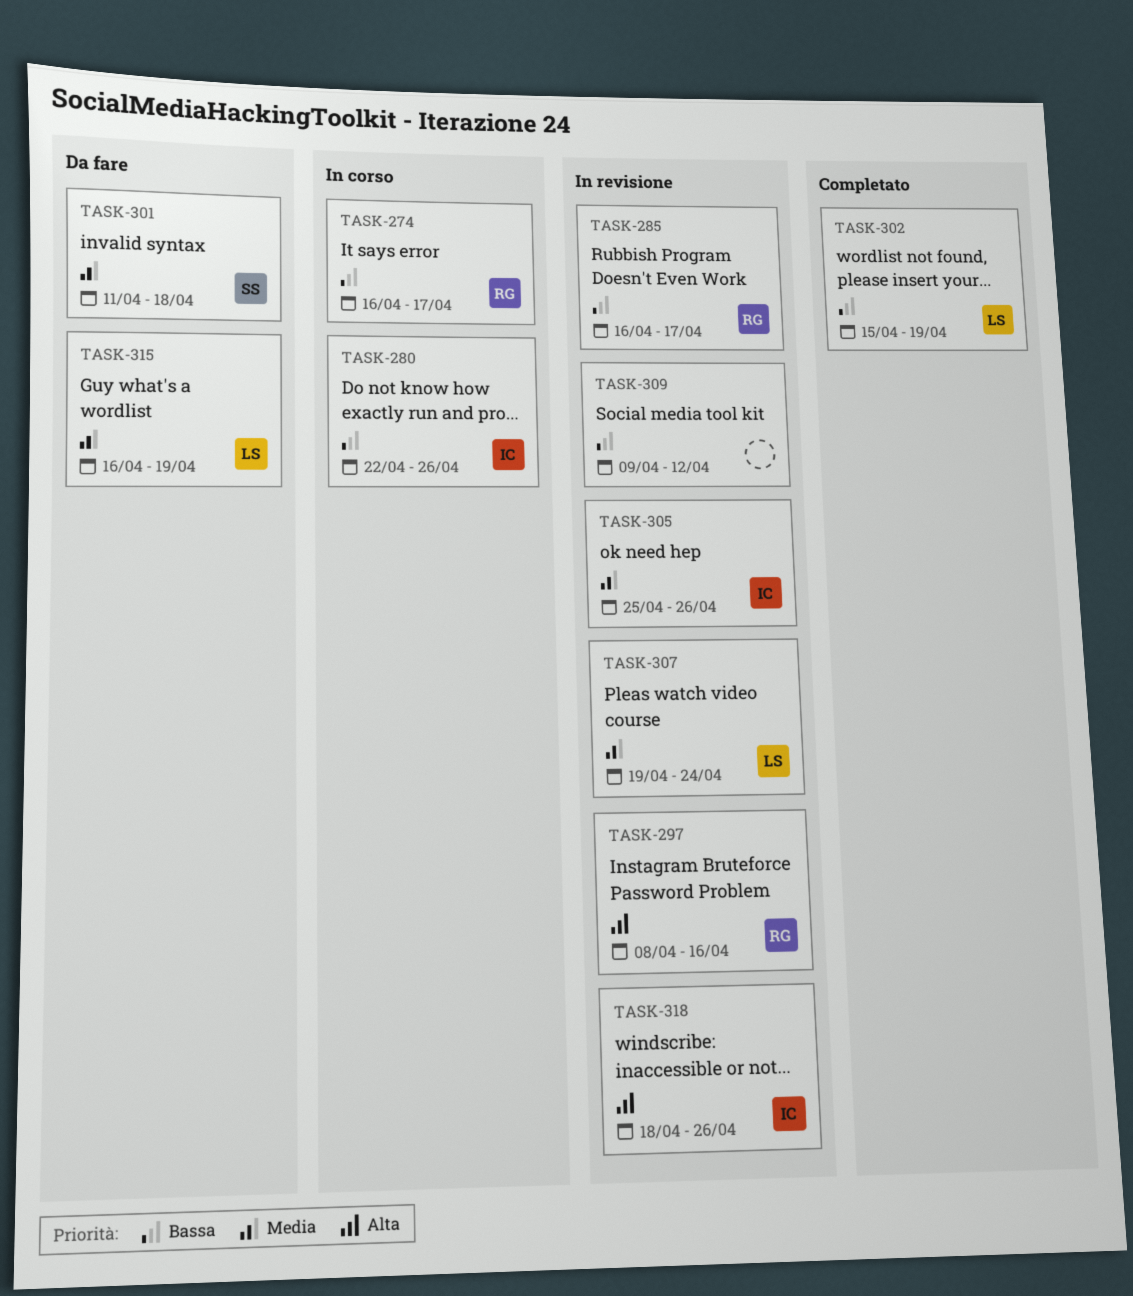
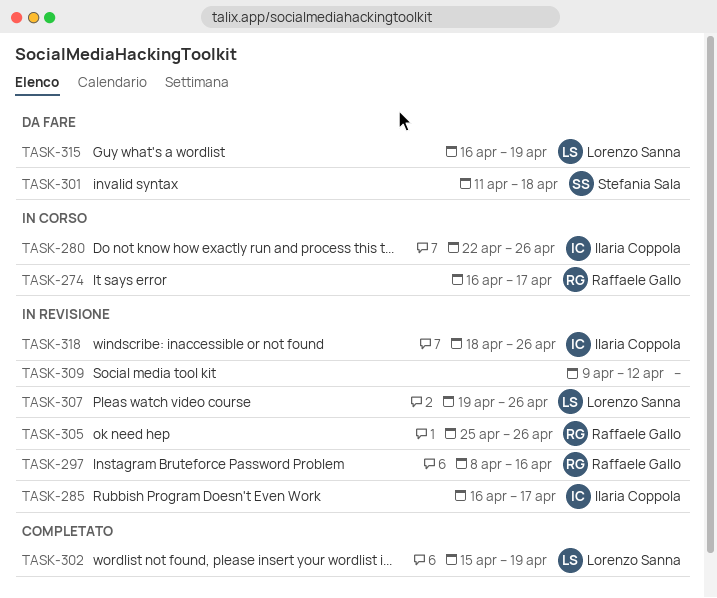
TASK-285, owner: Raffaele Gallo -> Ilaria Coppola
TASK-305, owner: Ilaria Coppola -> Raffaele Gallo
TASK-307, due: Apr 24 -> Apr 26

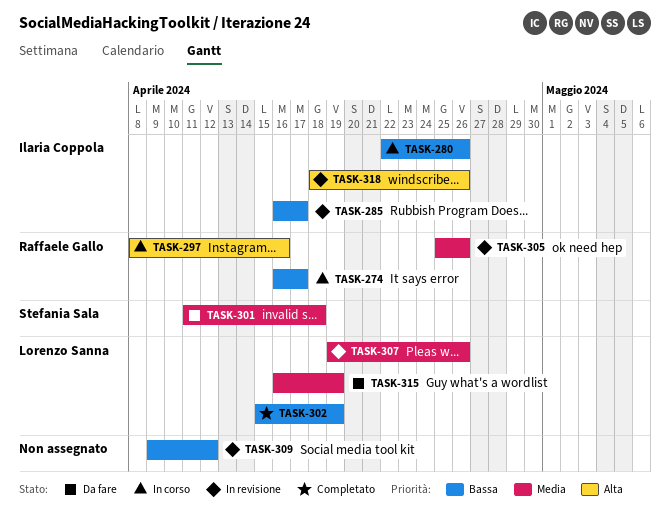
TASK-297, status: In revisione -> In corso

